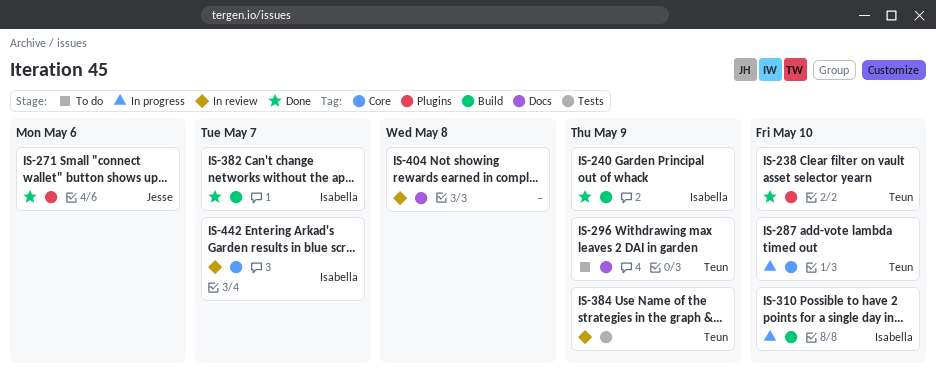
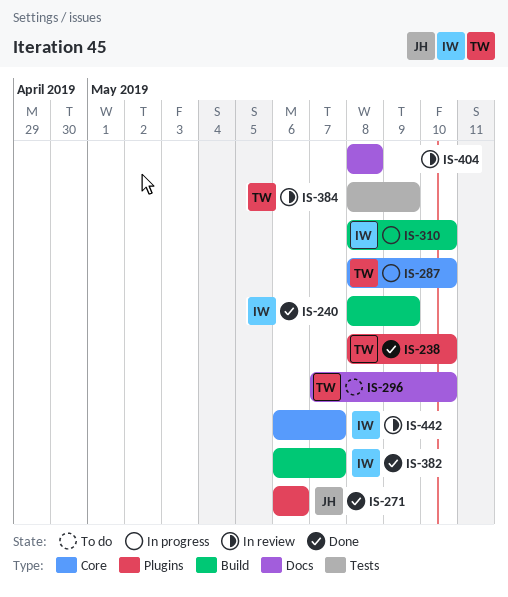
IS-296, due: May 9 -> May 10

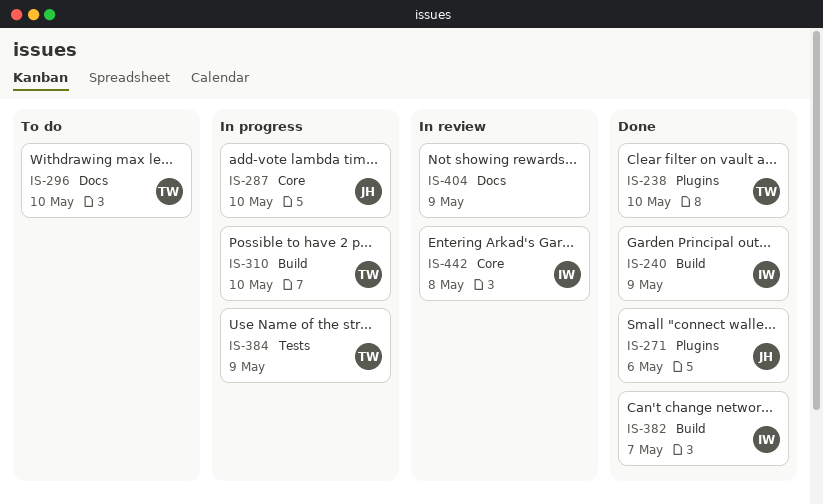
IS-287, owner: TW -> JH
IS-310, owner: IW -> TW
IS-384, status: In review -> In progress
IS-404, due: May 8 -> May 9
IS-442, due: May 7 -> May 8

